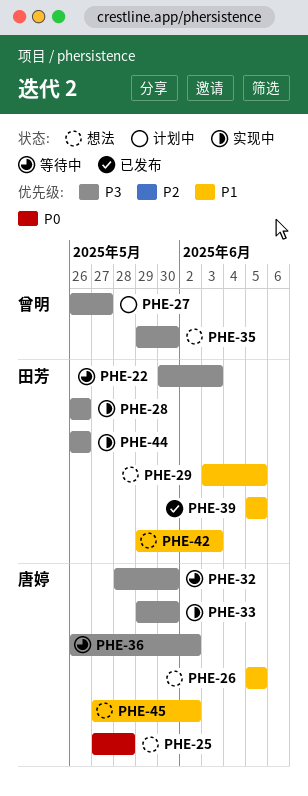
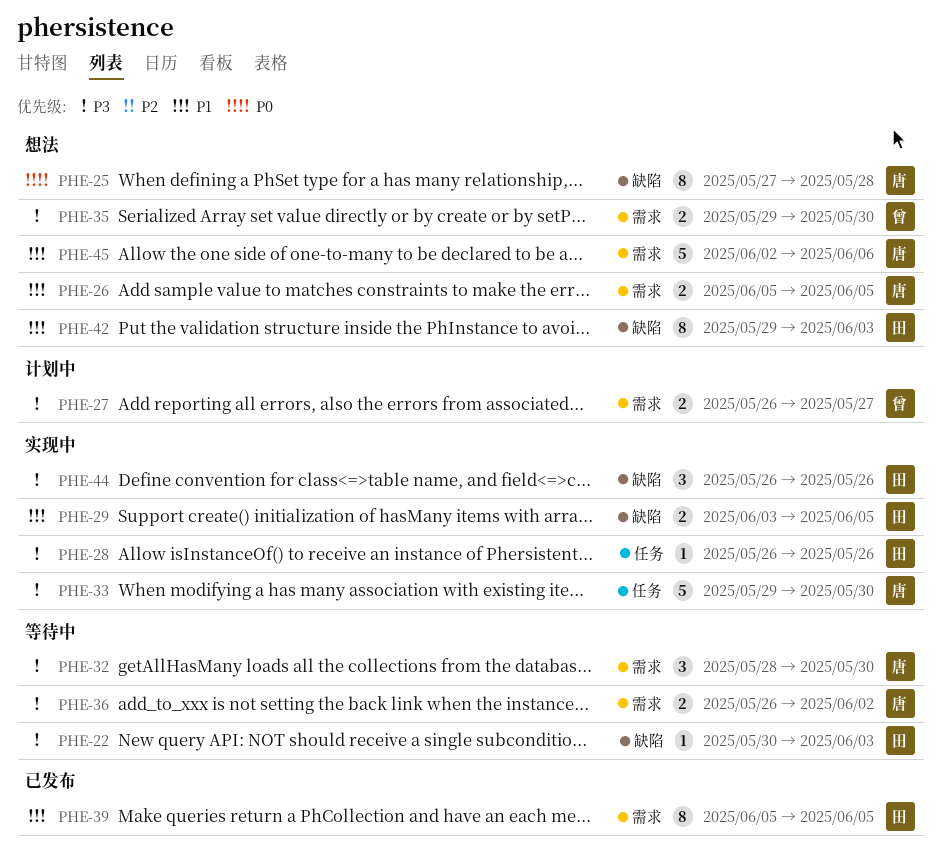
PHE-29, status: 想法 -> 实现中
PHE-45, start: May 27 -> Jun 2
PHE-45, due: Jun 2 -> Jun 6

